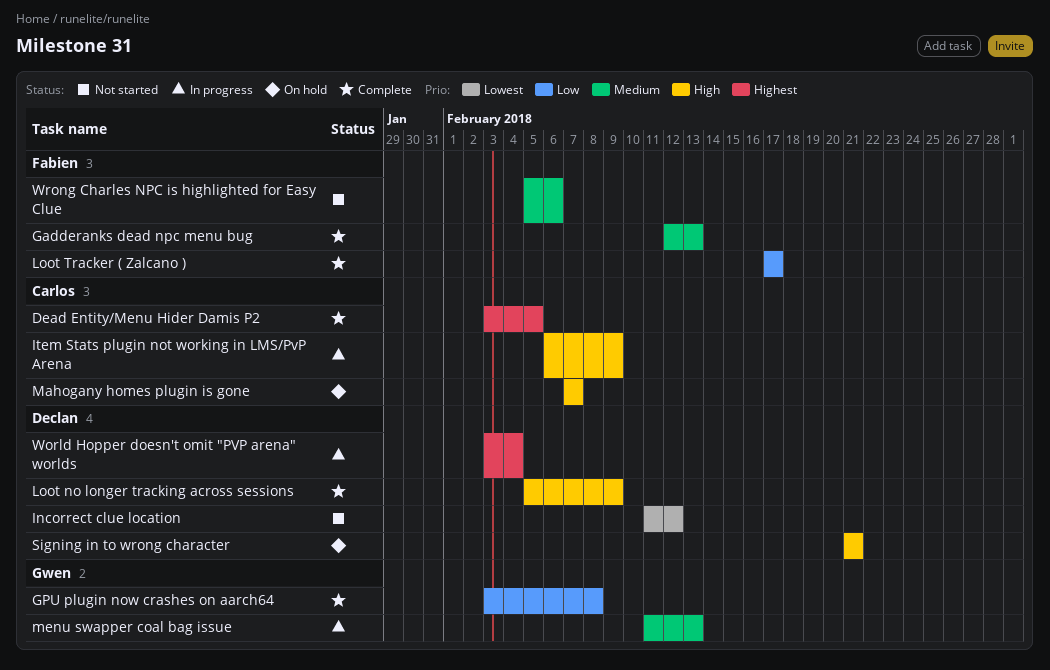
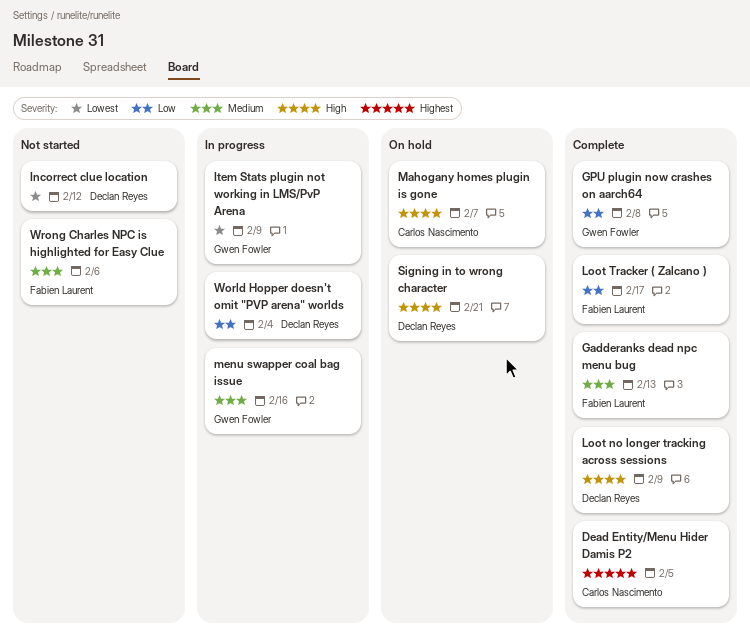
Item Stats plugin not working in LMS/PvP Arena, owner: Carlos Nascimento -> Gwen Fowler
Item Stats plugin not working in LMS/PvP Arena, priority: High -> Lowest
menu swapper coal bag issue, due: Feb 13 -> Feb 16
World Hopper doesn't omit "PVP arena" worlds, priority: Highest -> Low

